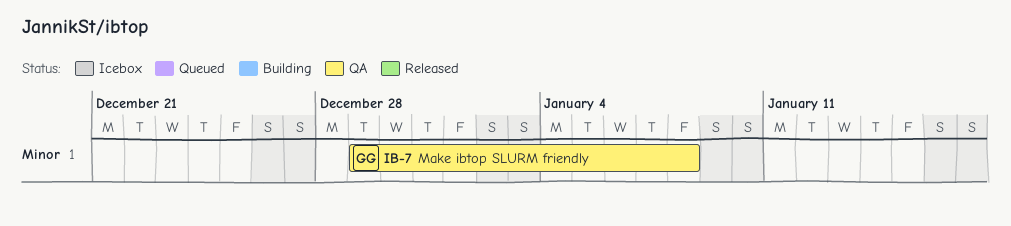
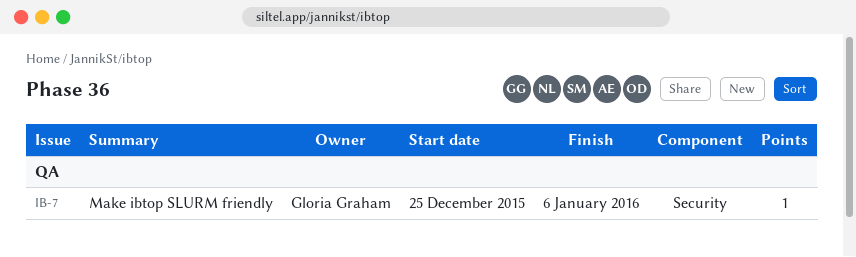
IB-7, start: Dec 29 -> Dec 25
IB-7, due: Jan 8 -> Jan 6

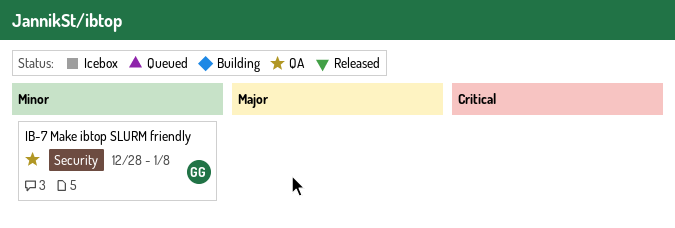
IB-7, start: Dec 25 -> Dec 28
IB-7, due: Jan 6 -> Jan 8

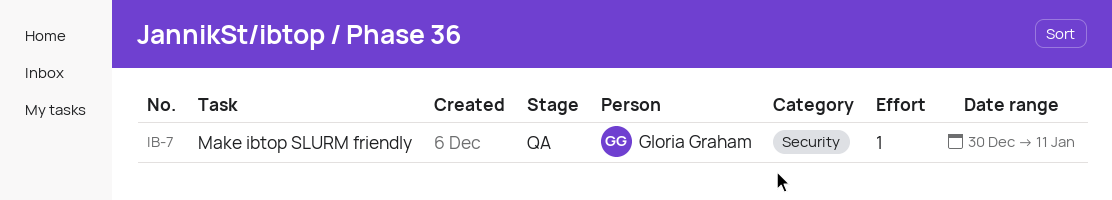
IB-7, start: Dec 28 -> Dec 30
IB-7, due: Jan 8 -> Jan 11

